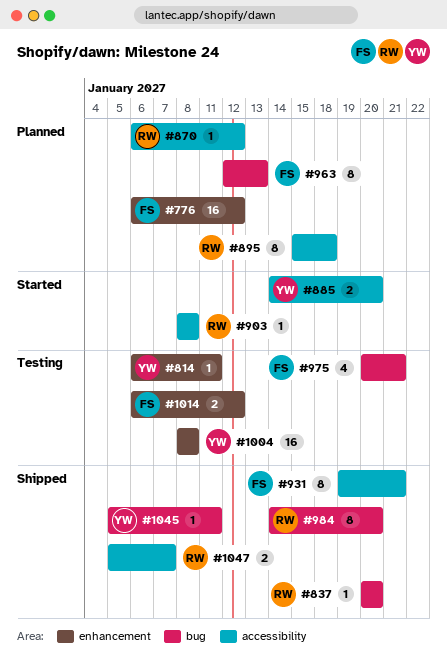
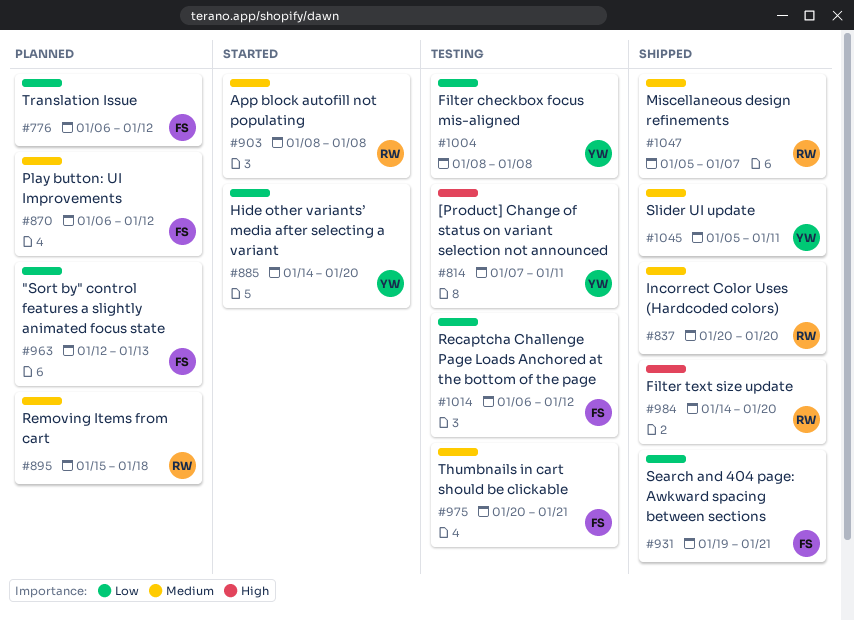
#814, start: Jan 6 -> Jan 7
#870, owner: RW -> FS

